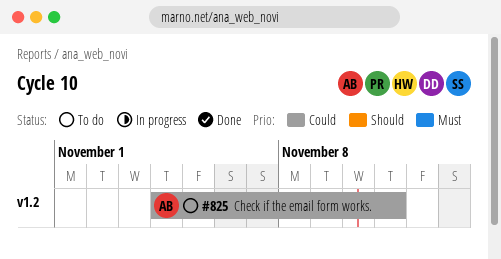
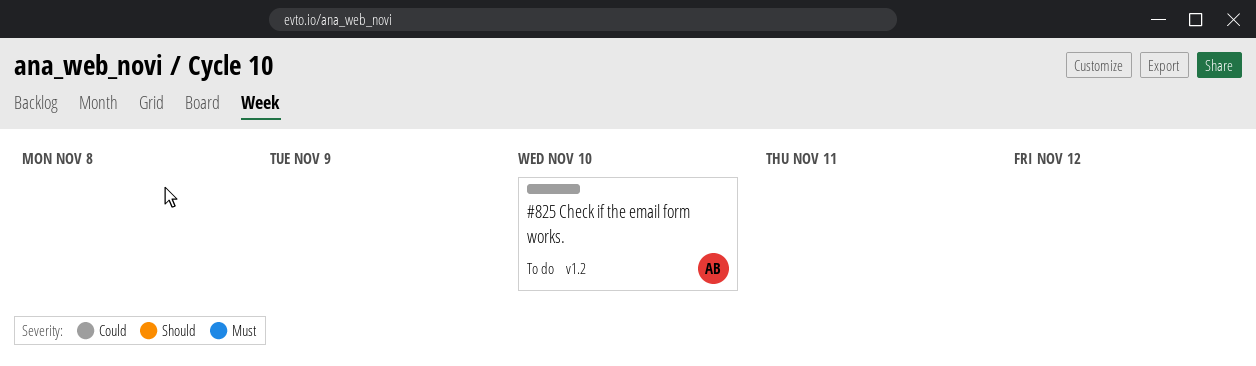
#825, due: Nov 11 -> Nov 10

